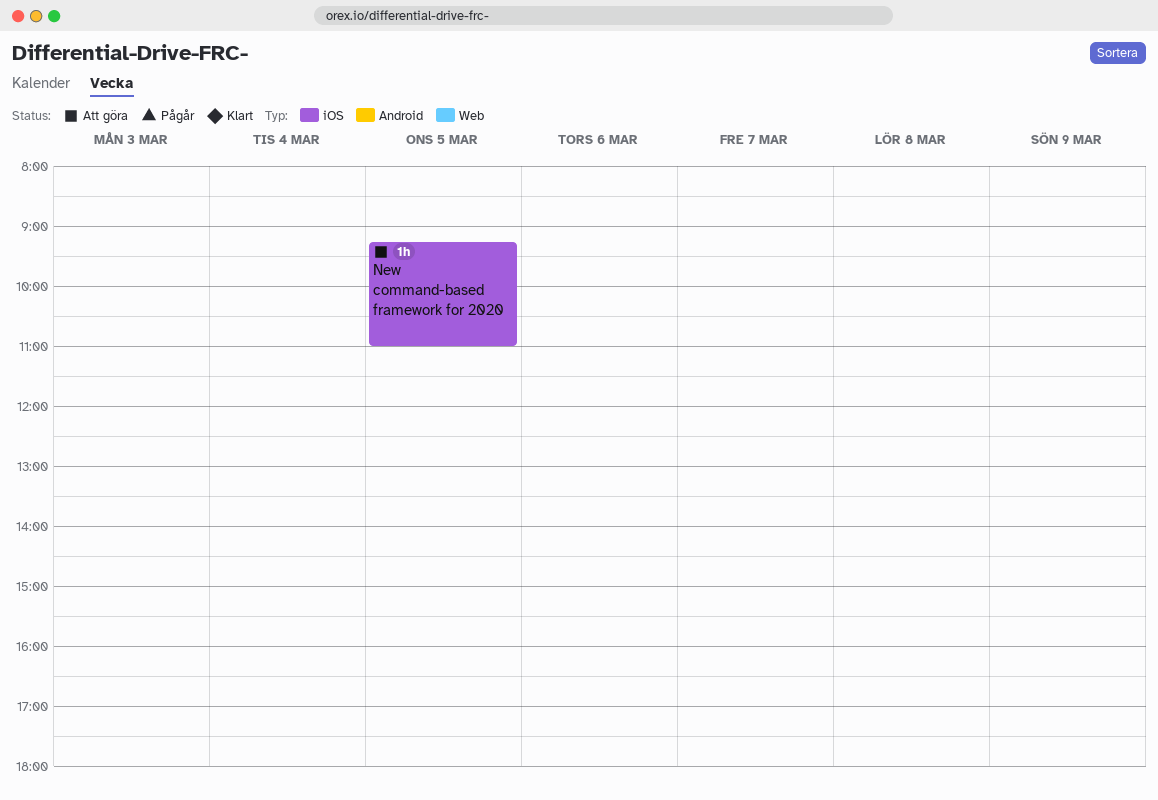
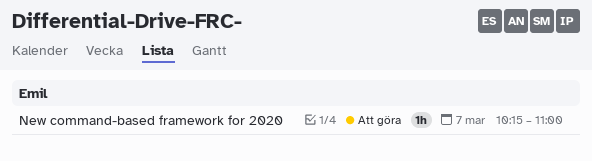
New command-based framework for 2020, day: Mar 5 -> Mar 7
New command-based framework for 2020, begins: 09:15 -> 10:15

